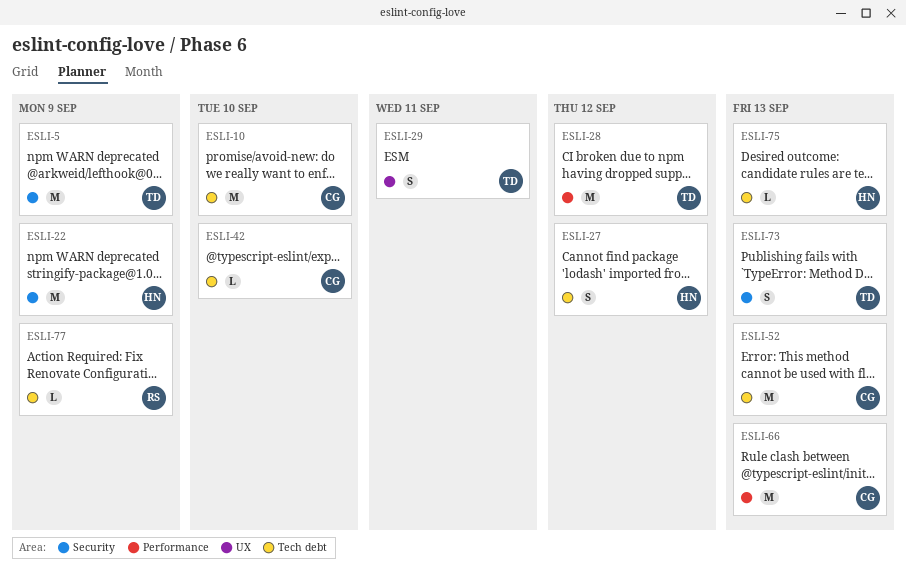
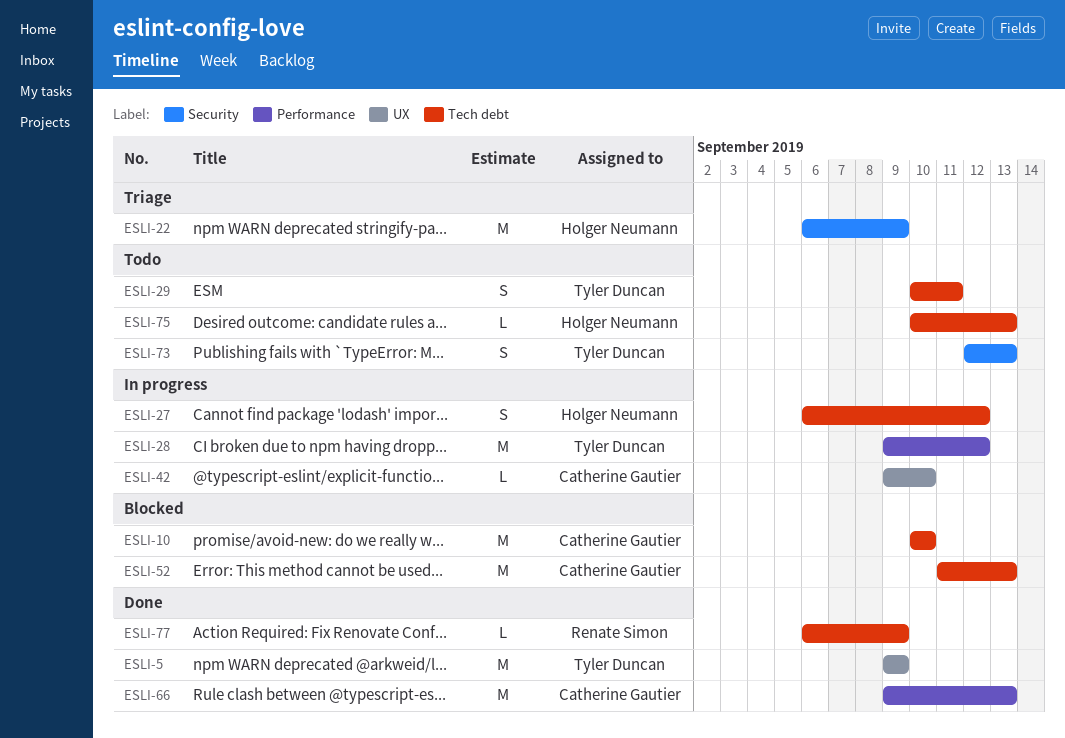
ESLI-5, label: Security -> UX
ESLI-29, label: UX -> Tech debt
ESLI-42, label: Tech debt -> UX

